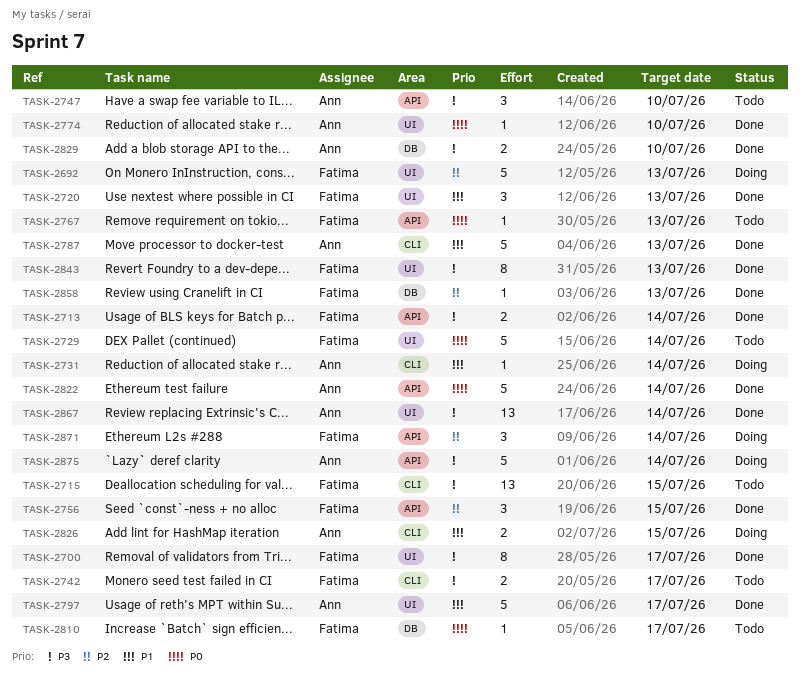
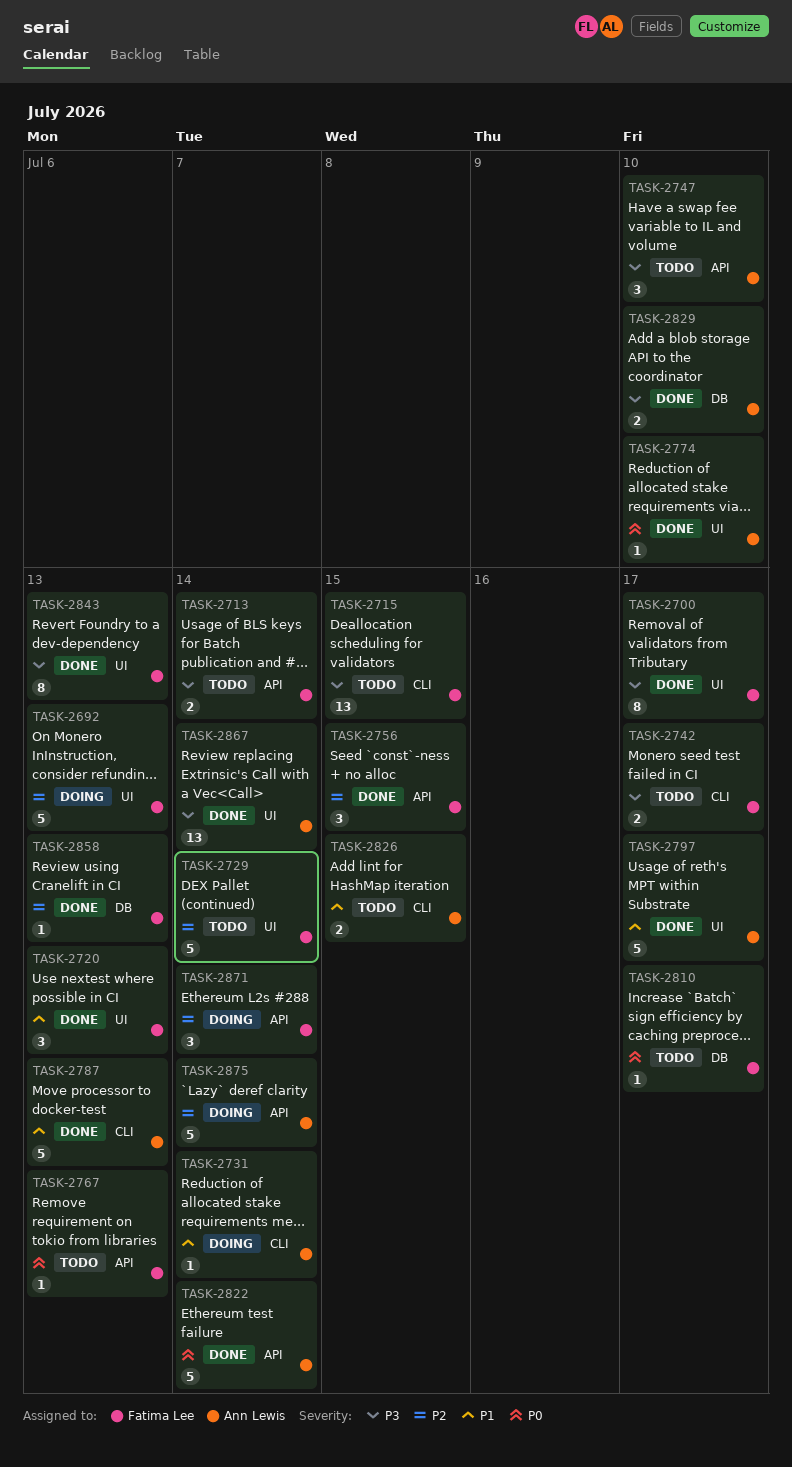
TASK-2713, status: Done -> Todo
TASK-2729, priority: P0 -> P2
TASK-2826, status: Doing -> Todo
TASK-2875, priority: P3 -> P2

